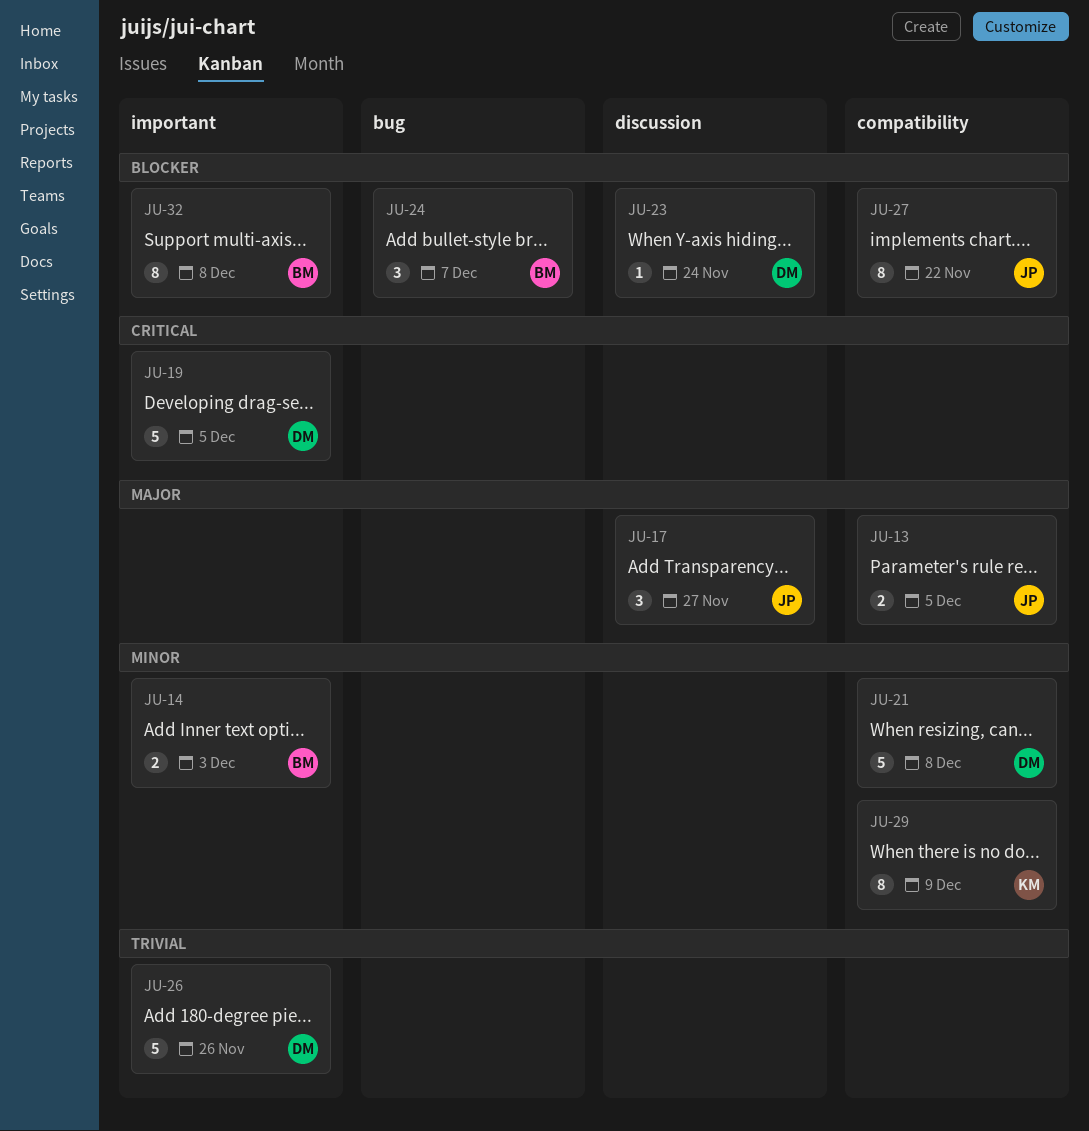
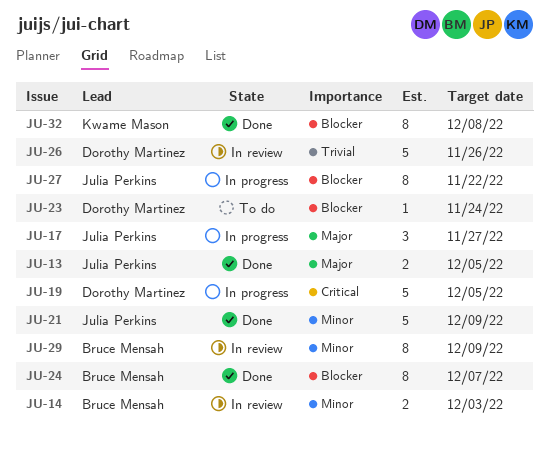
JU-21, owner: Dorothy Martinez -> Julia Perkins
JU-21, due: Dec 8 -> Dec 9
JU-24, estimate: 3 -> 8
JU-29, owner: Kwame Mason -> Bruce Mensah
JU-32, owner: Bruce Mensah -> Kwame Mason

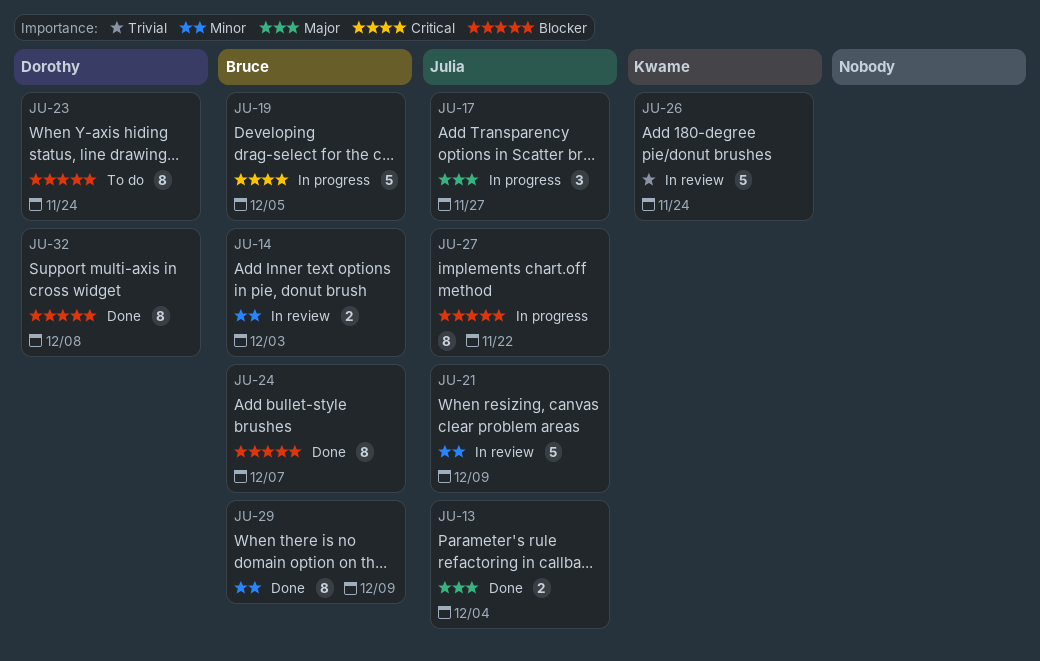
JU-13, due: Dec 5 -> Dec 4
JU-19, owner: Dorothy Martinez -> Bruce Mensah
JU-21, status: Done -> In review
JU-23, estimate: 1 -> 8
JU-26, owner: Dorothy Martinez -> Kwame Mason
JU-26, due: Nov 26 -> Nov 24
JU-29, status: In review -> Done
JU-32, owner: Kwame Mason -> Dorothy Martinez

